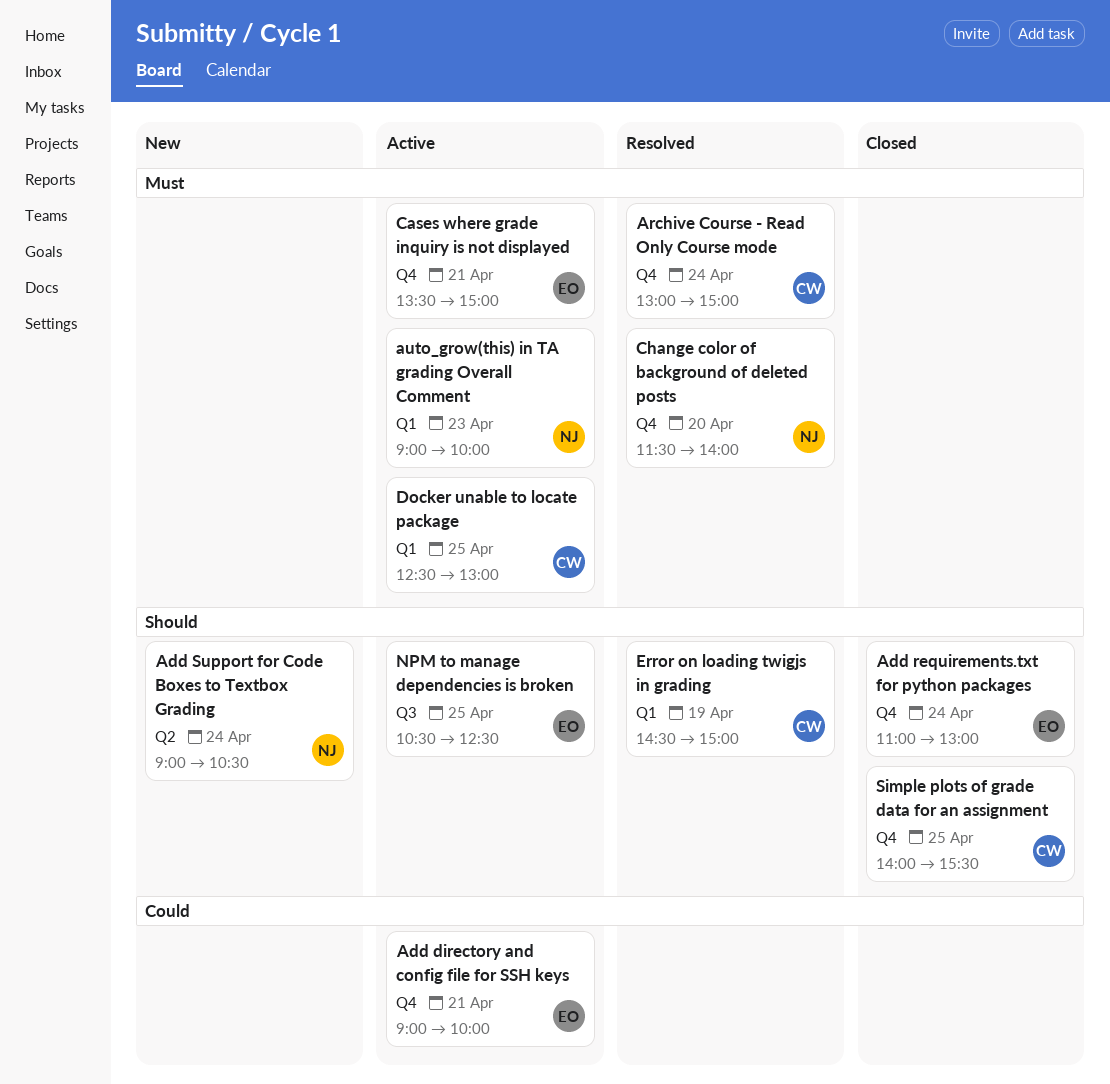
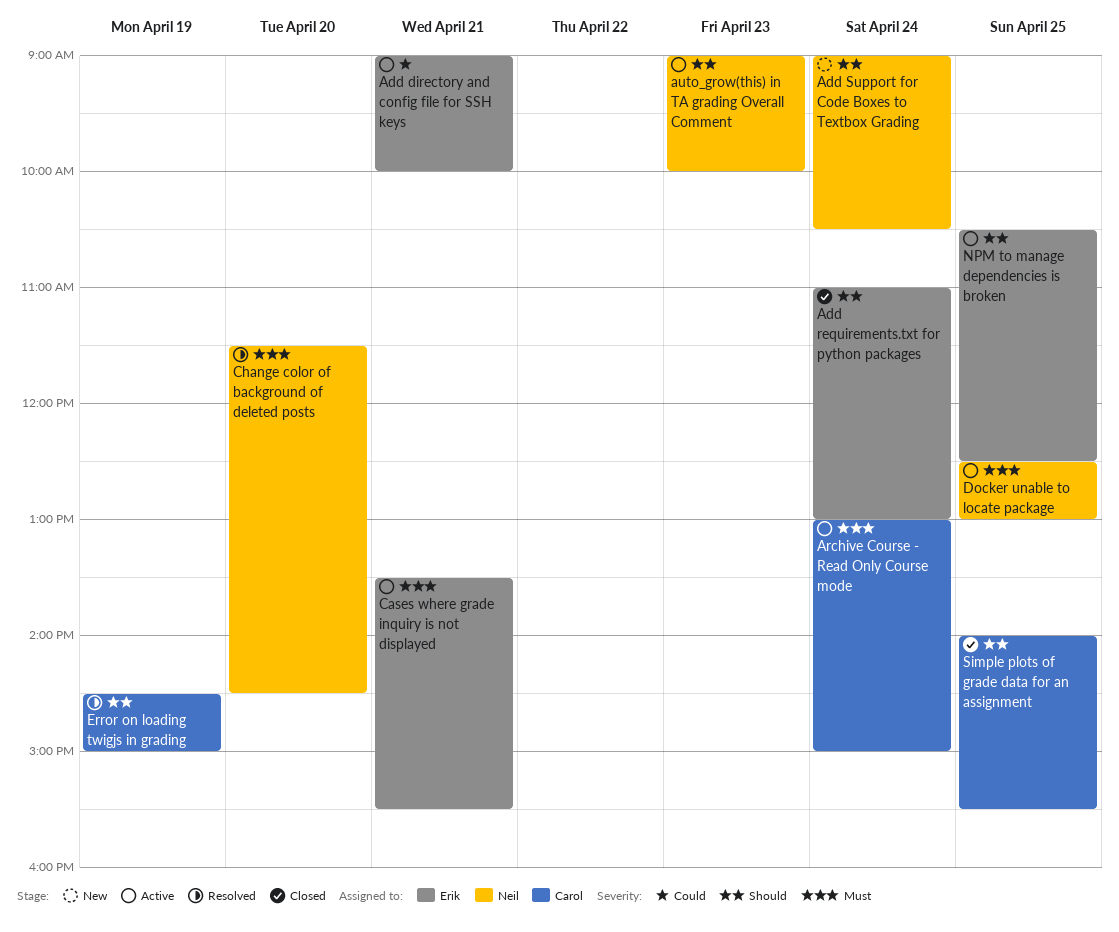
Archive Course - Read Only Course mode, status: Resolved -> Active
auto_grow(this) in TA grading Overall Comment, priority: Must -> Should
Cases where grade inquiry is not displayed, ends: 15:00 -> 15:30
Change color of background of deleted posts, ends: 14:00 -> 14:30
Docker unable to locate package, owner: Carol -> Neil

